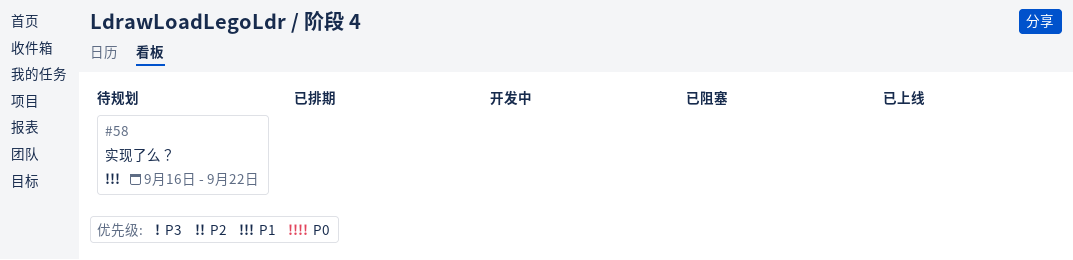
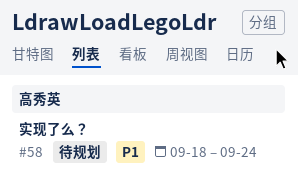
#58, start: Sep 16 -> Sep 18
#58, due: Sep 22 -> Sep 24

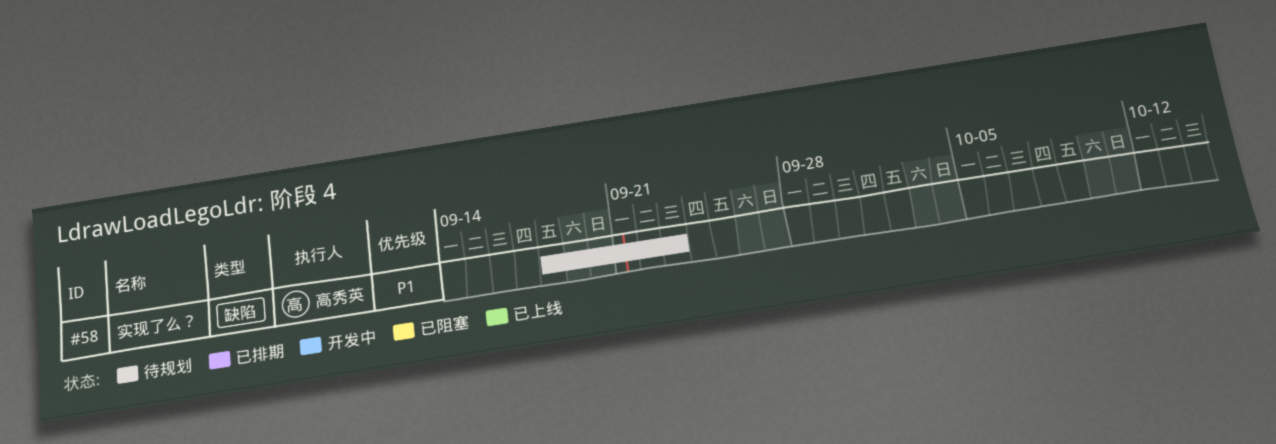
#58, due: Sep 24 -> Sep 23

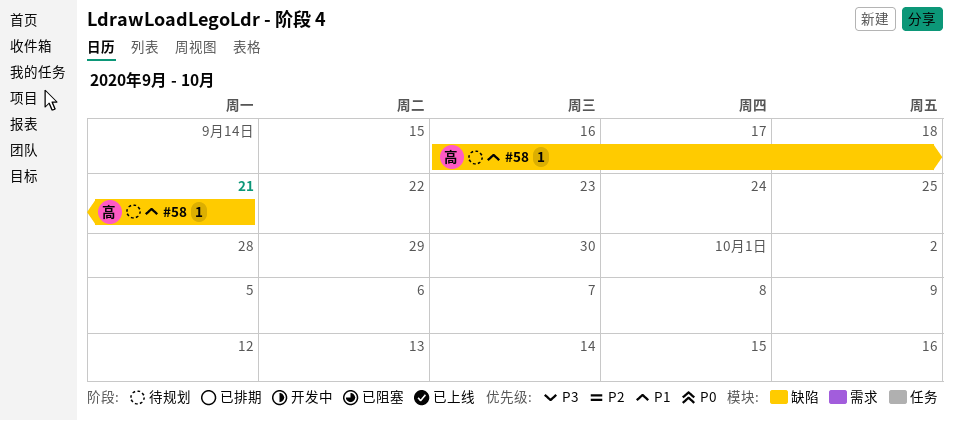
#58, start: Sep 18 -> Sep 16
#58, due: Sep 23 -> Sep 21

